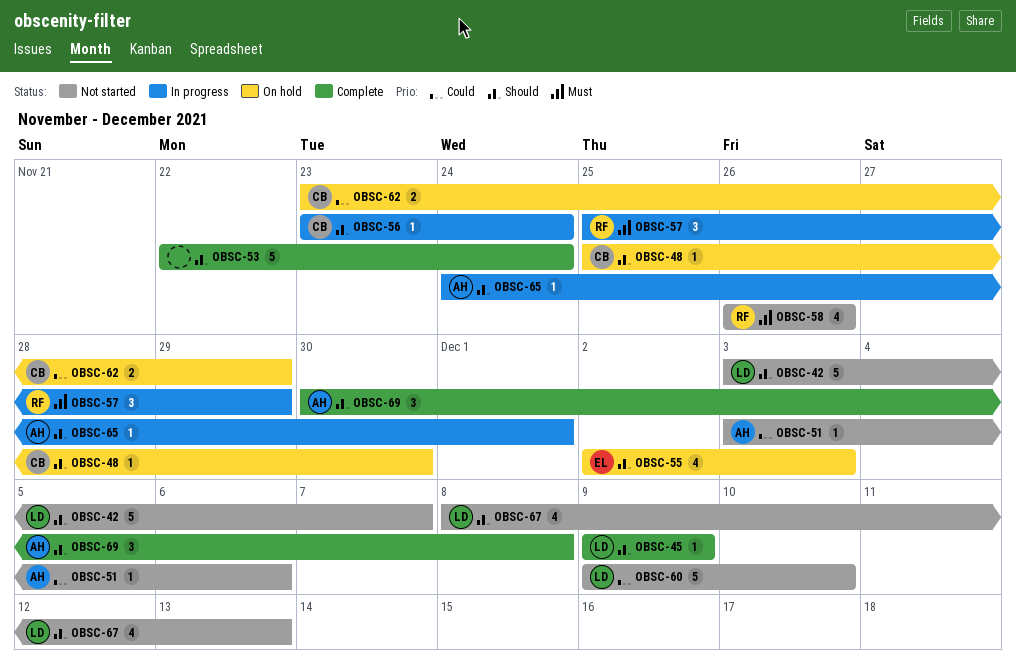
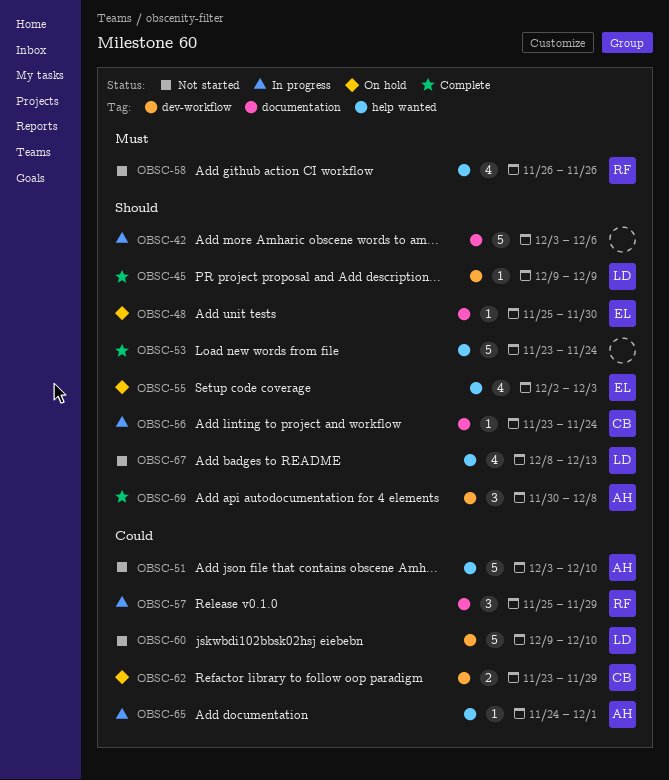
OBSC-42, status: Not started -> In progress
OBSC-42, owner: LD -> none
OBSC-42, due: Dec 7 -> Dec 6
OBSC-48, owner: CB -> EL
OBSC-51, estimate: 1 -> 5
OBSC-51, due: Dec 6 -> Dec 10
OBSC-53, start: Nov 22 -> Nov 23
OBSC-57, priority: Must -> Could
OBSC-65, priority: Should -> Could

